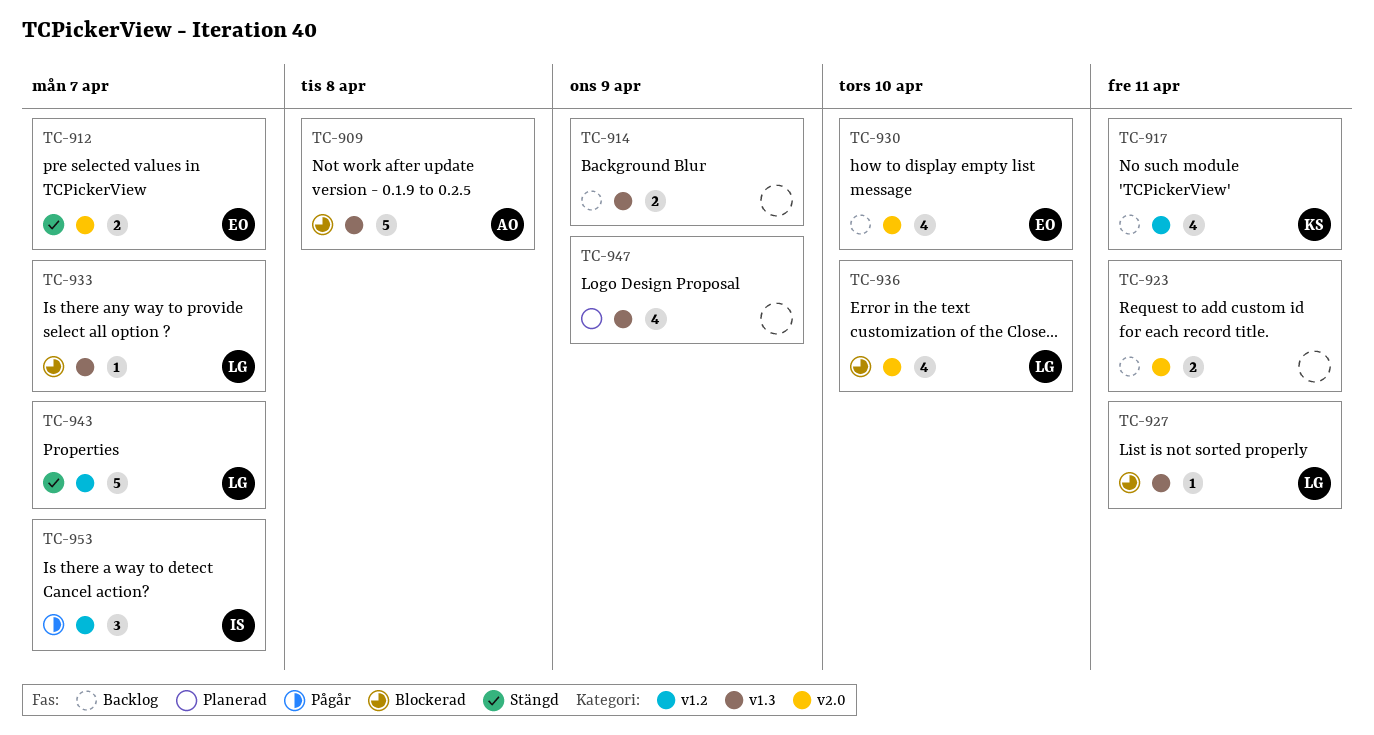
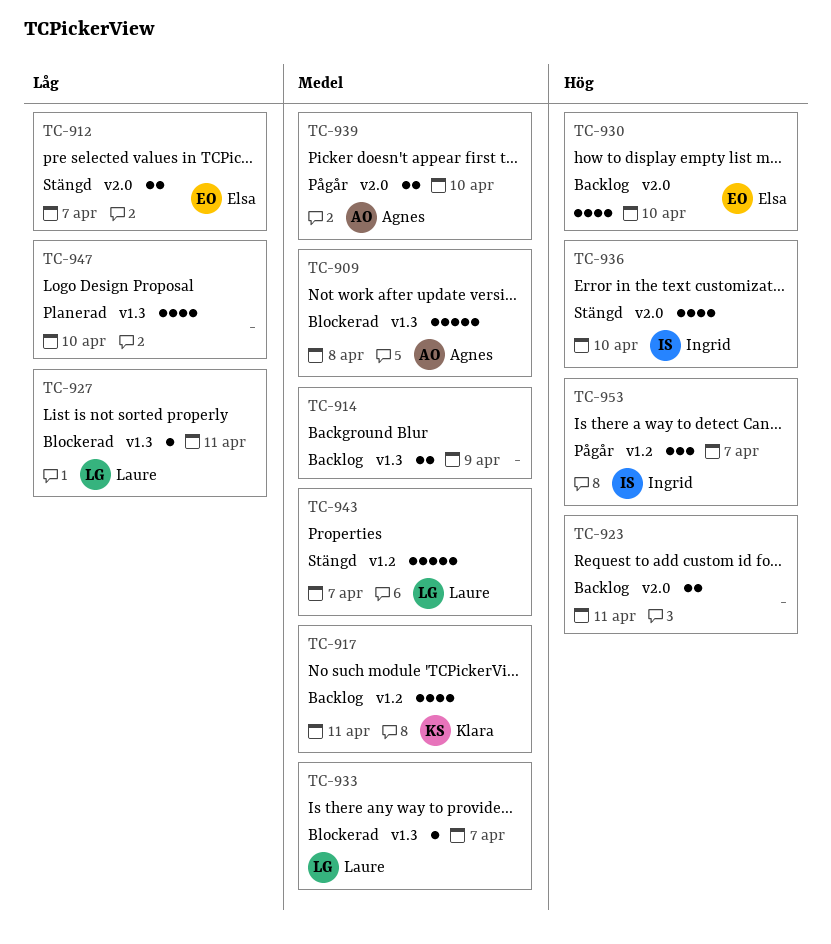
TC-936, status: Blockerad -> Stängd
TC-936, owner: Laure -> Ingrid
TC-939: none -> present
TC-947, due: Apr 9 -> Apr 10

